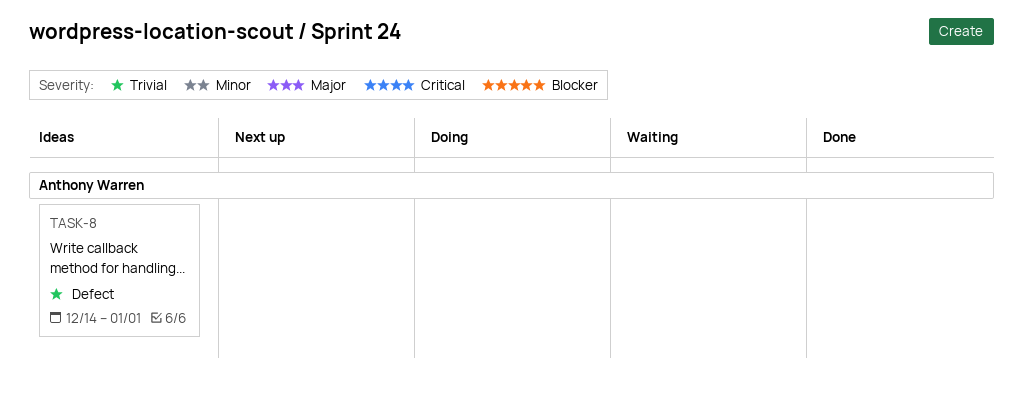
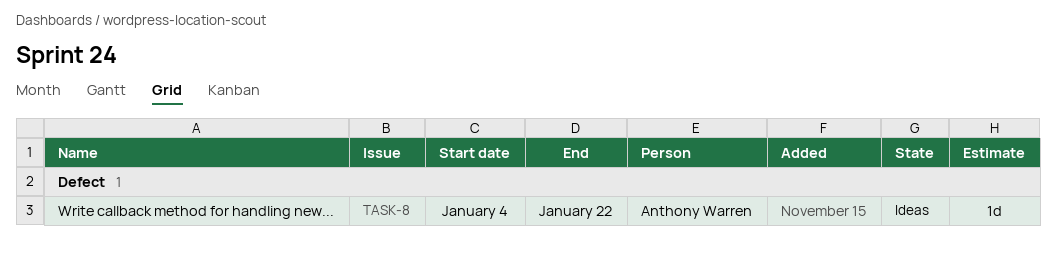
TASK-8, start: Dec 14 -> Jan 4
TASK-8, due: Jan 1 -> Jan 22

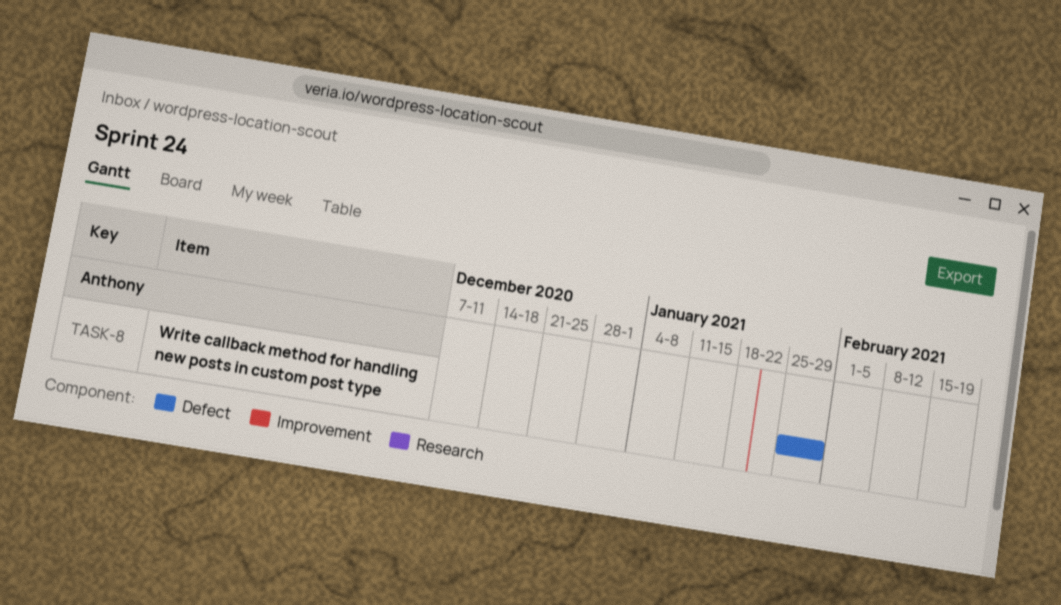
TASK-8, start: Jan 4 -> Jan 25
TASK-8, due: Jan 22 -> Jan 29

